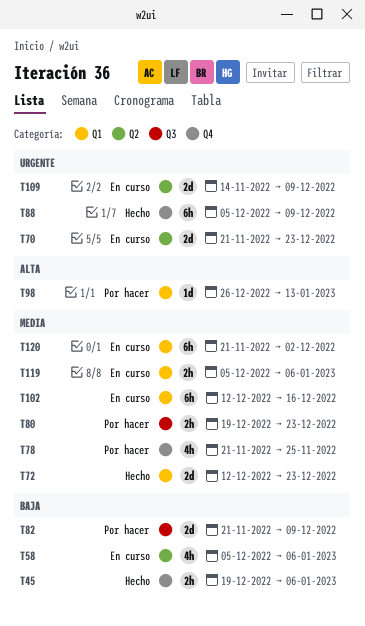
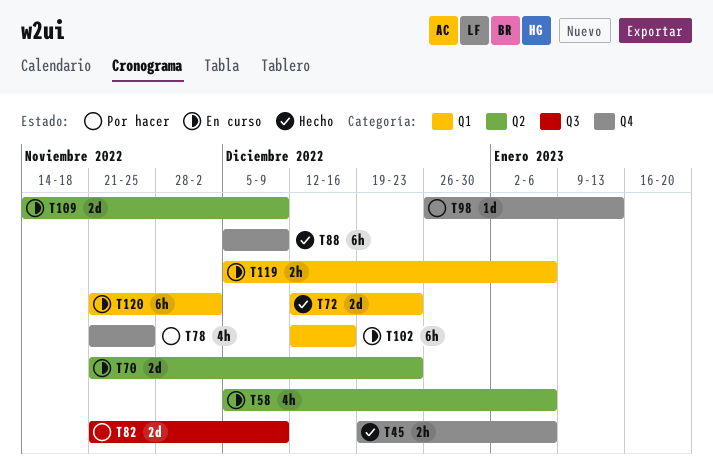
T80: present -> none
T98, label: Q1 -> Q4

